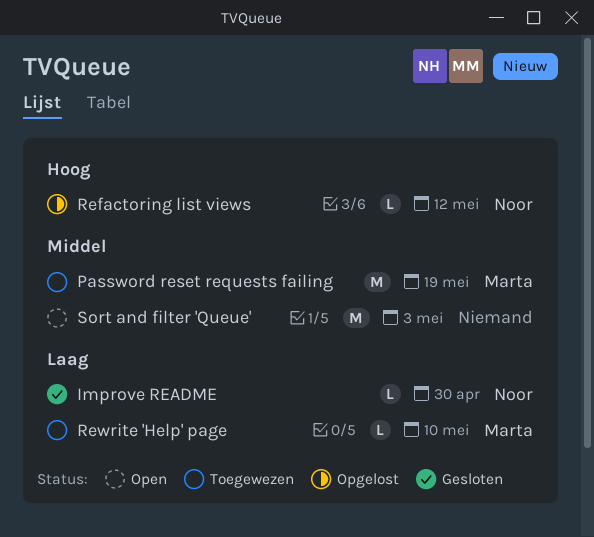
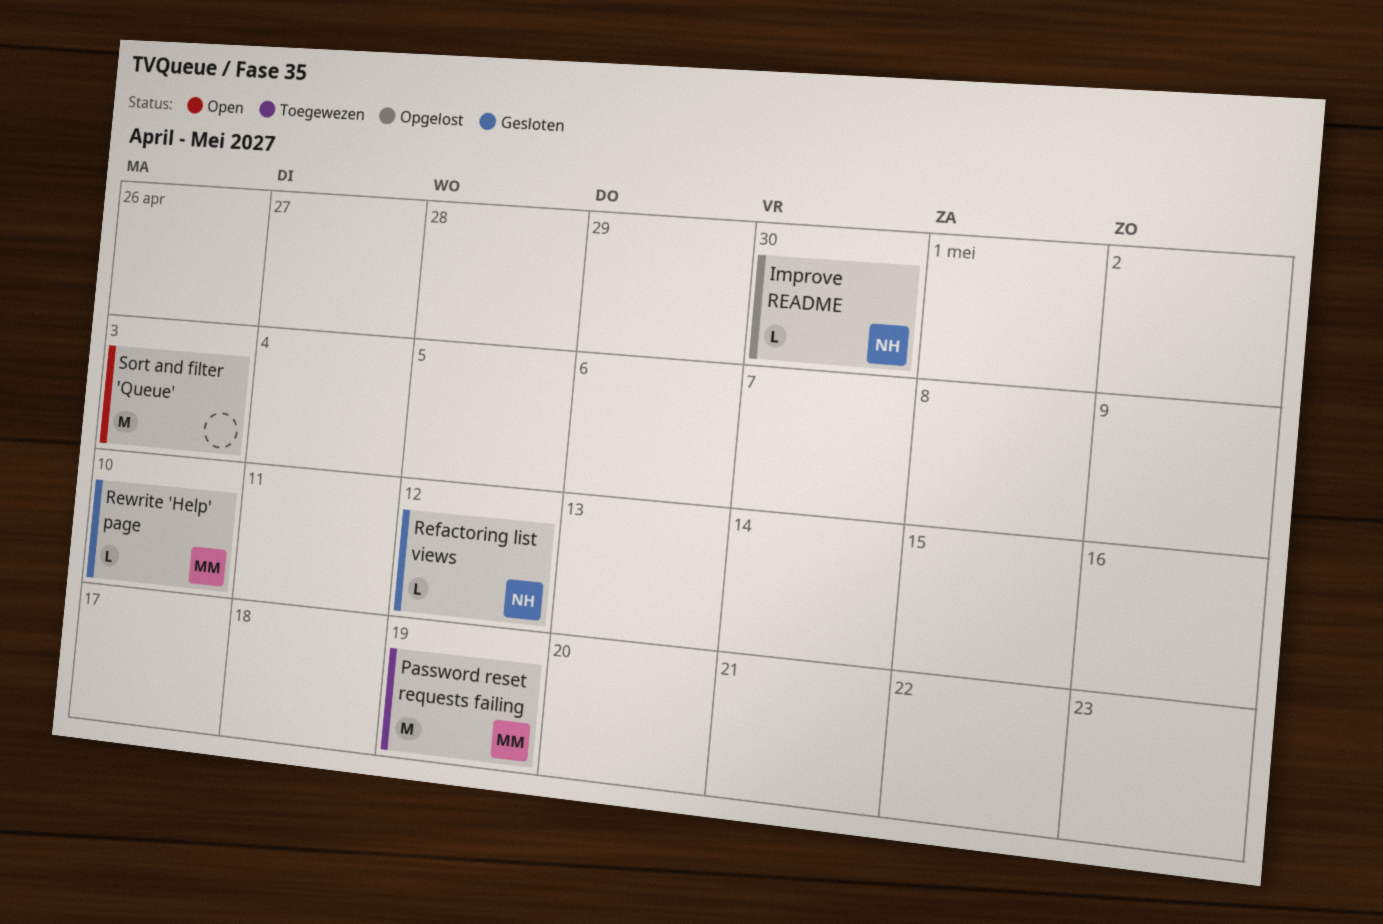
Improve README, status: Gesloten -> Opgelost
Refactoring list views, status: Opgelost -> Gesloten
Rewrite 'Help' page, status: Toegewezen -> Gesloten

